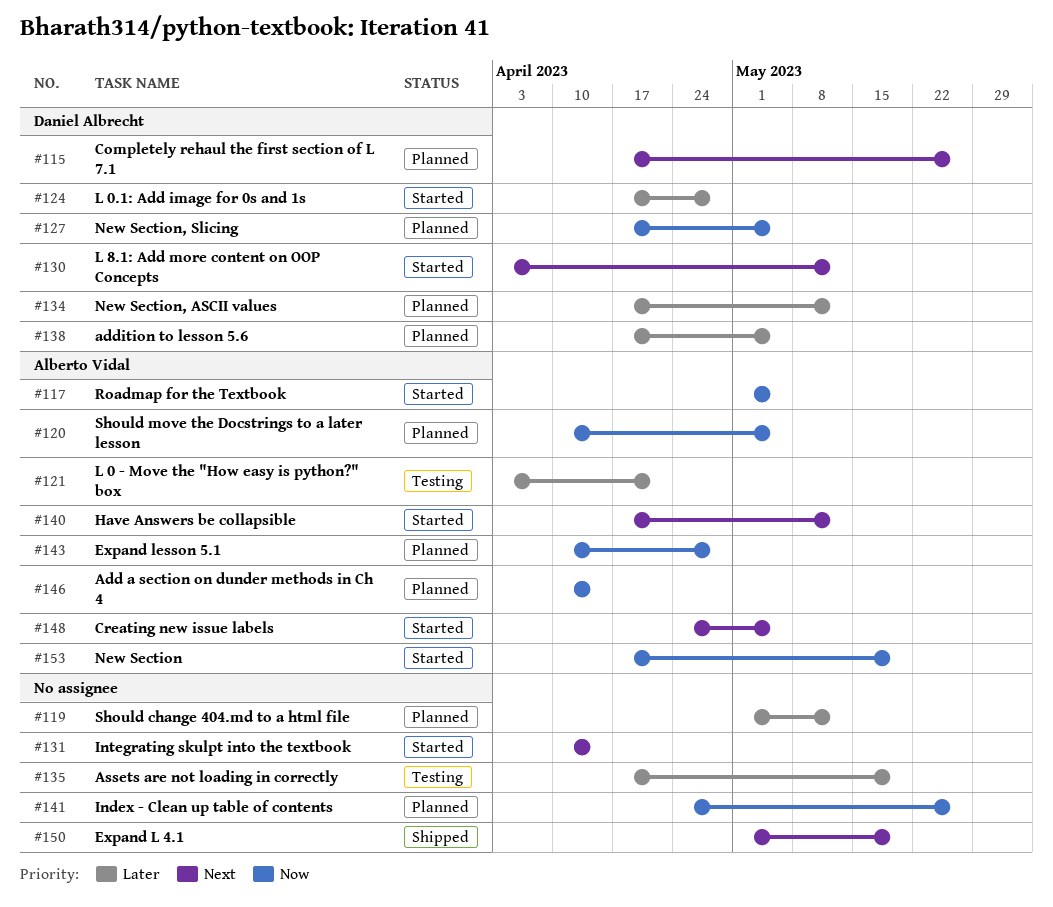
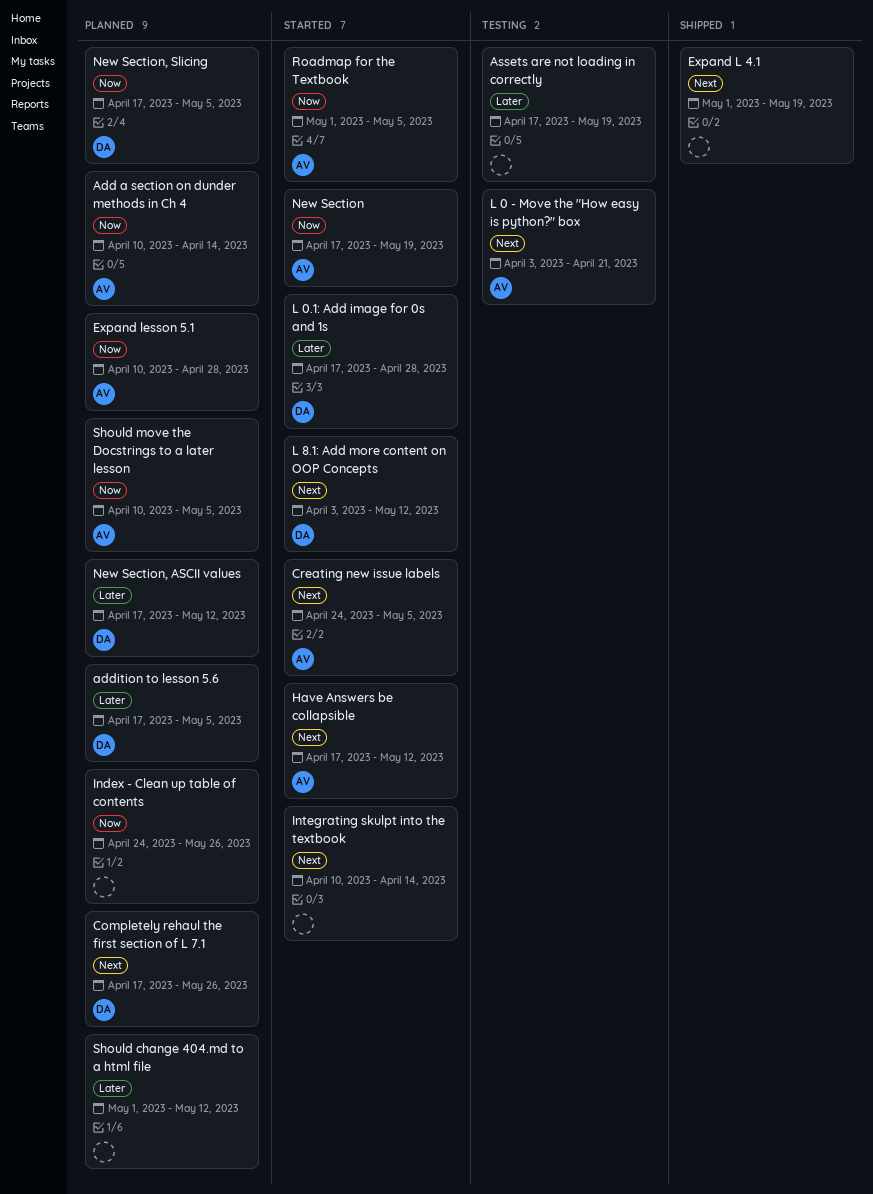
L 0 - Move the "How easy is python?" box, priority: Later -> Next

